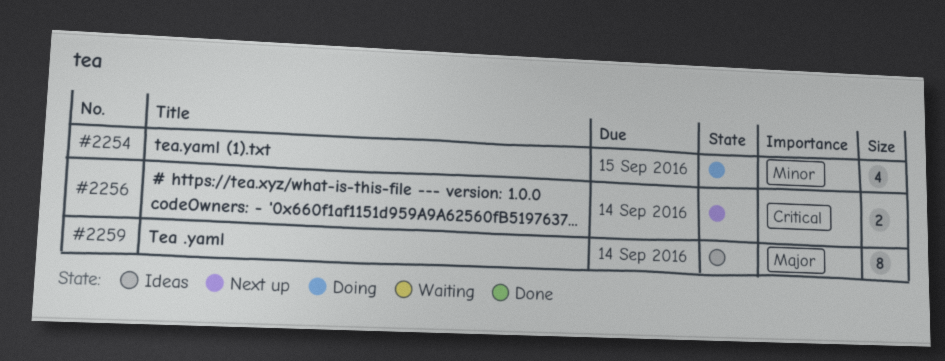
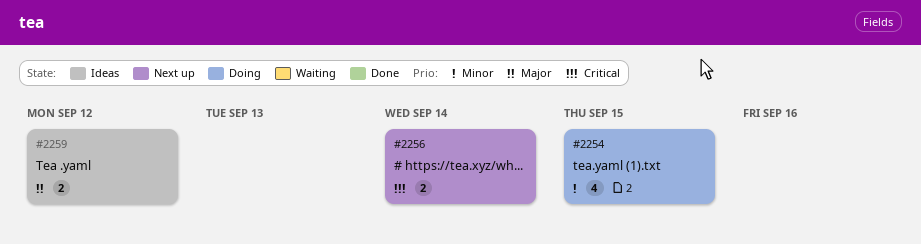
#2259, estimate: 8 -> 2
#2259, due: Sep 14 -> Sep 12

